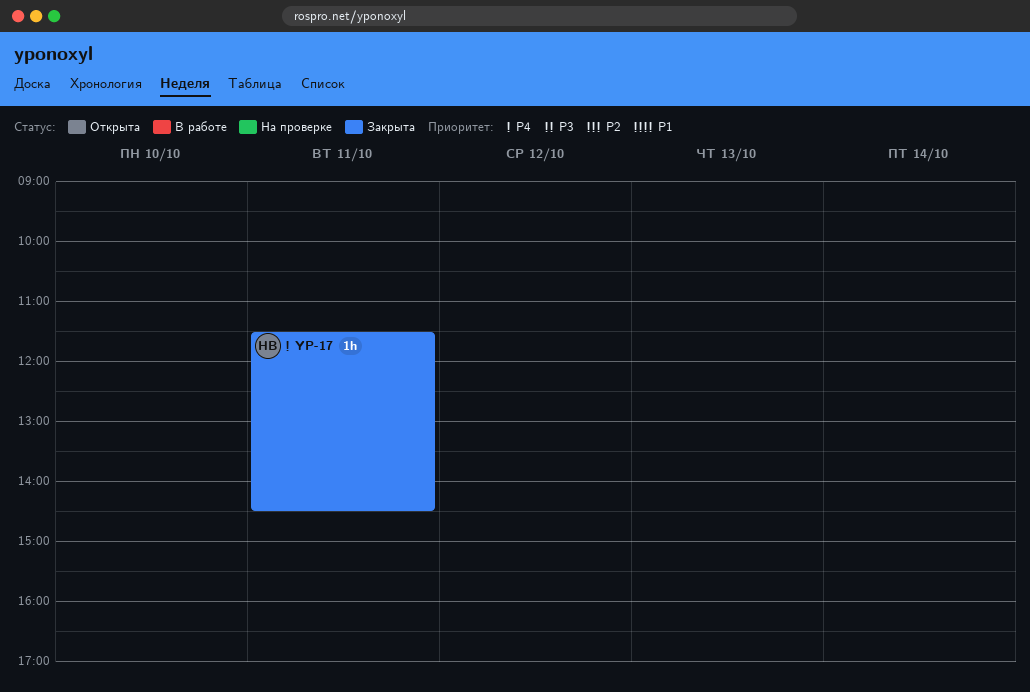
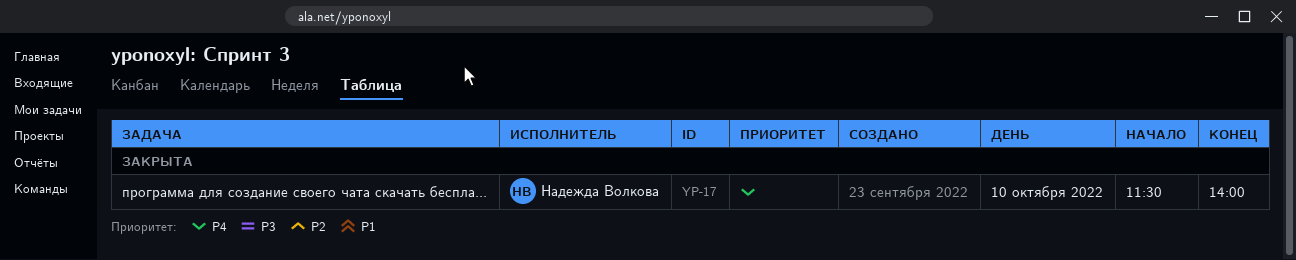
YP-17, day: Oct 11 -> Oct 10
YP-17, ends: 14:30 -> 14:00

